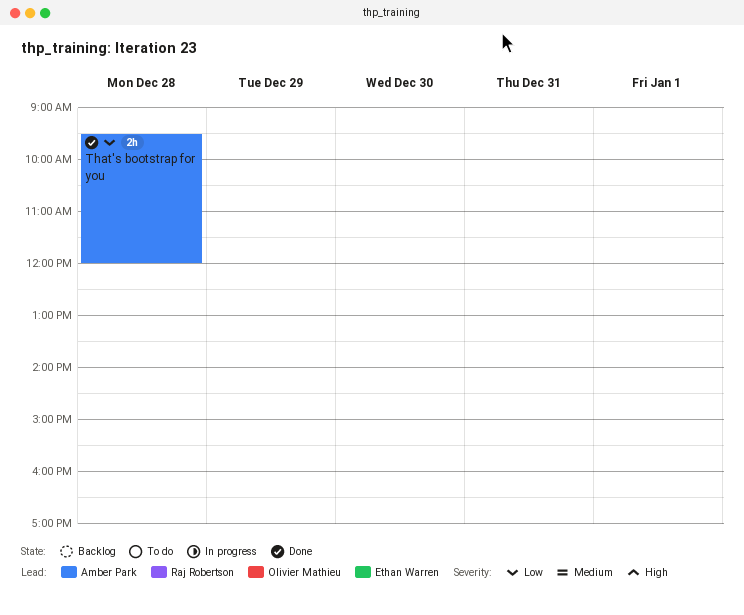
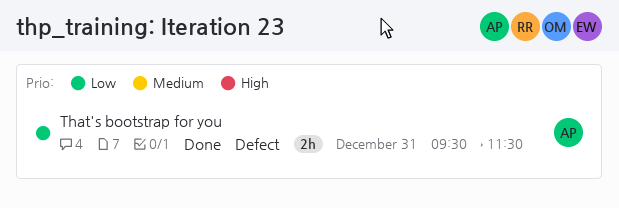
That's bootstrap for you, day: Dec 28 -> Dec 31
That's bootstrap for you, ends: 12:00 -> 11:30

